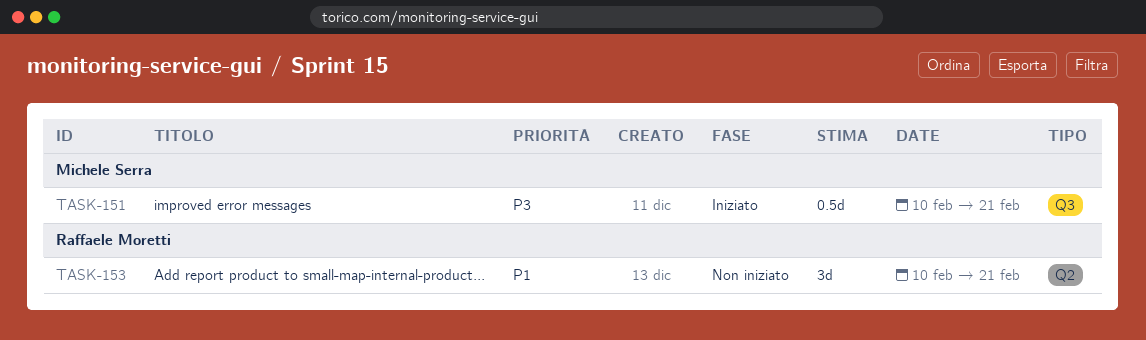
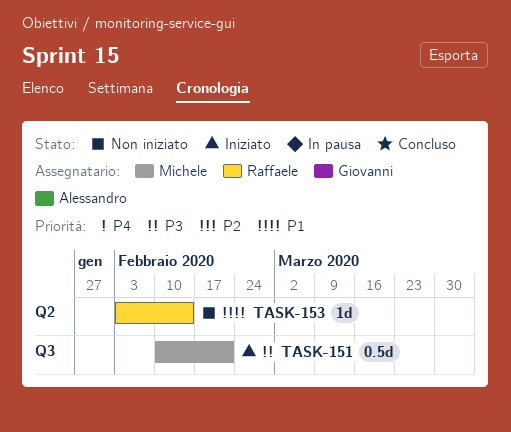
TASK-153, estimate: 3d -> 1d
TASK-153, start: Feb 10 -> Feb 3
TASK-153, due: Feb 21 -> Feb 14

